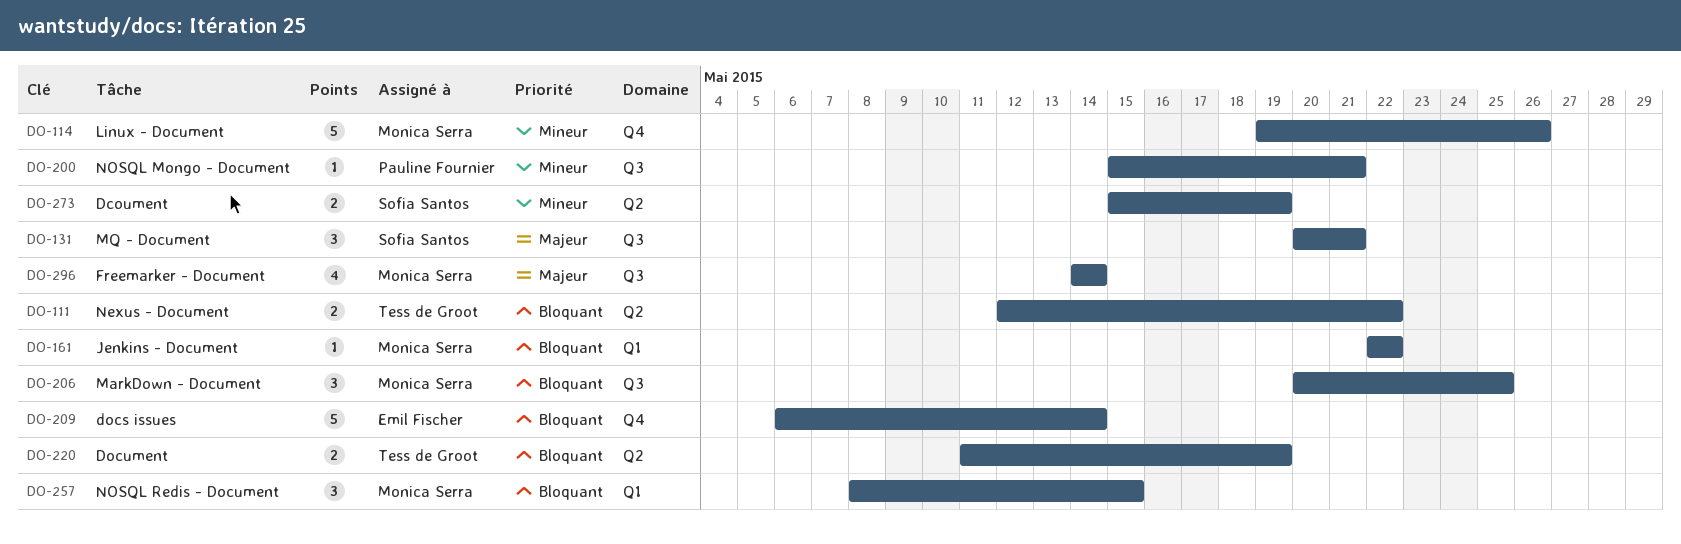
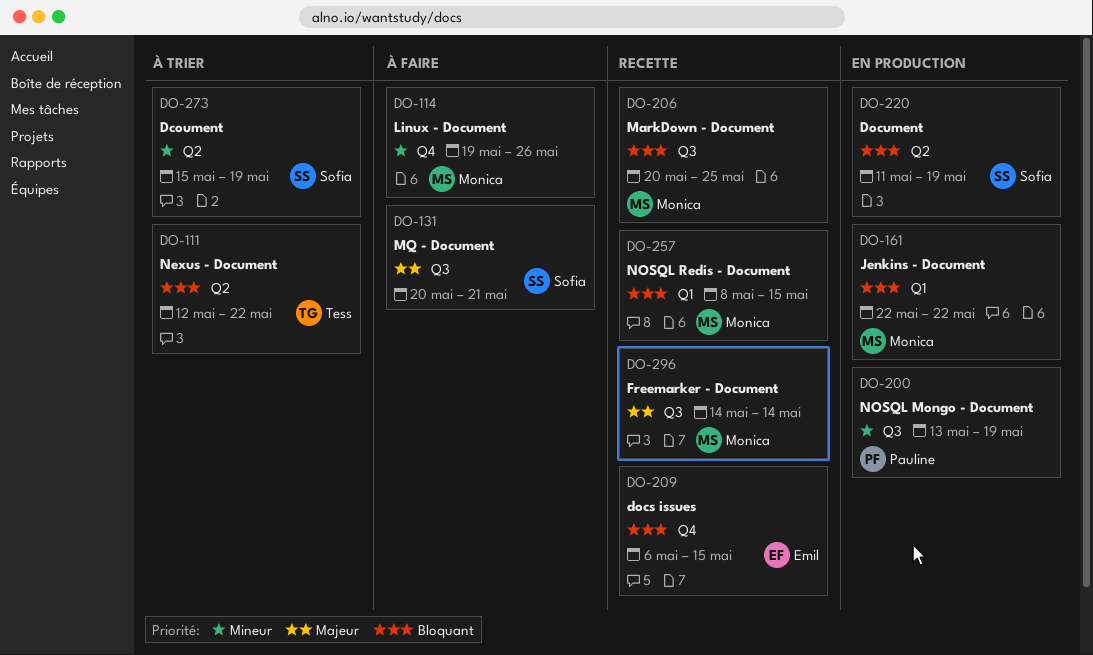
DO-200, start: May 15 -> May 13
DO-200, due: May 21 -> May 19
DO-209, due: May 14 -> May 15
DO-220, owner: Tess de Groot -> Sofia Santos

